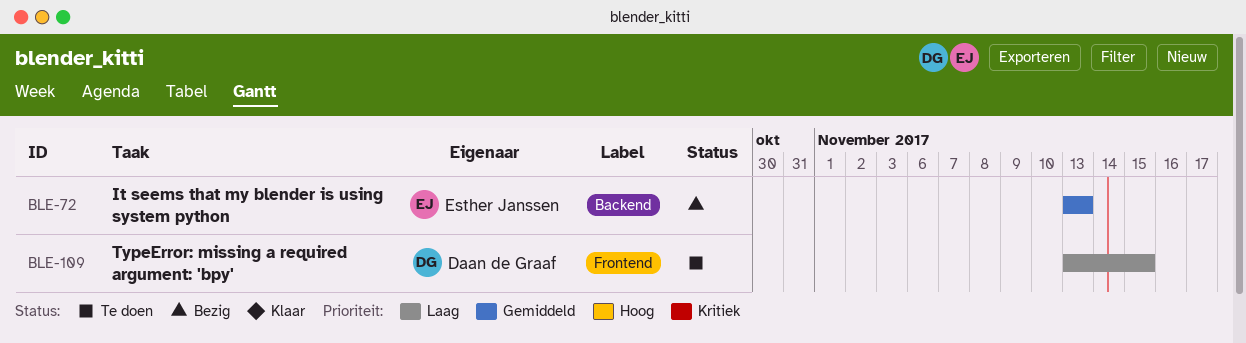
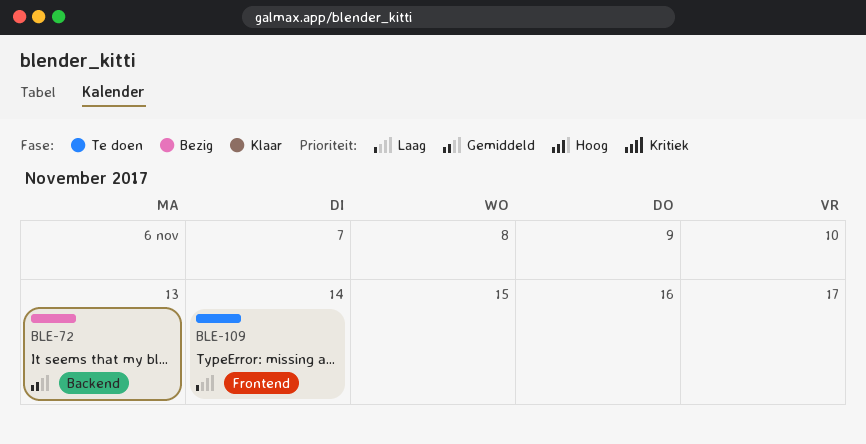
BLE-109, due: Nov 15 -> Nov 14

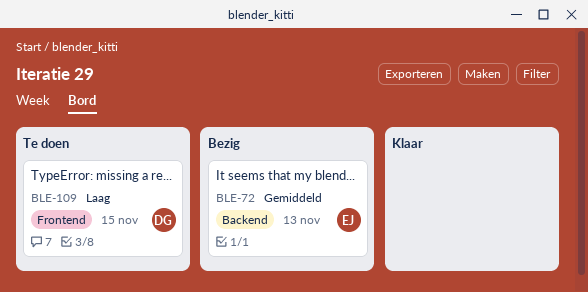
BLE-109, due: Nov 14 -> Nov 15

